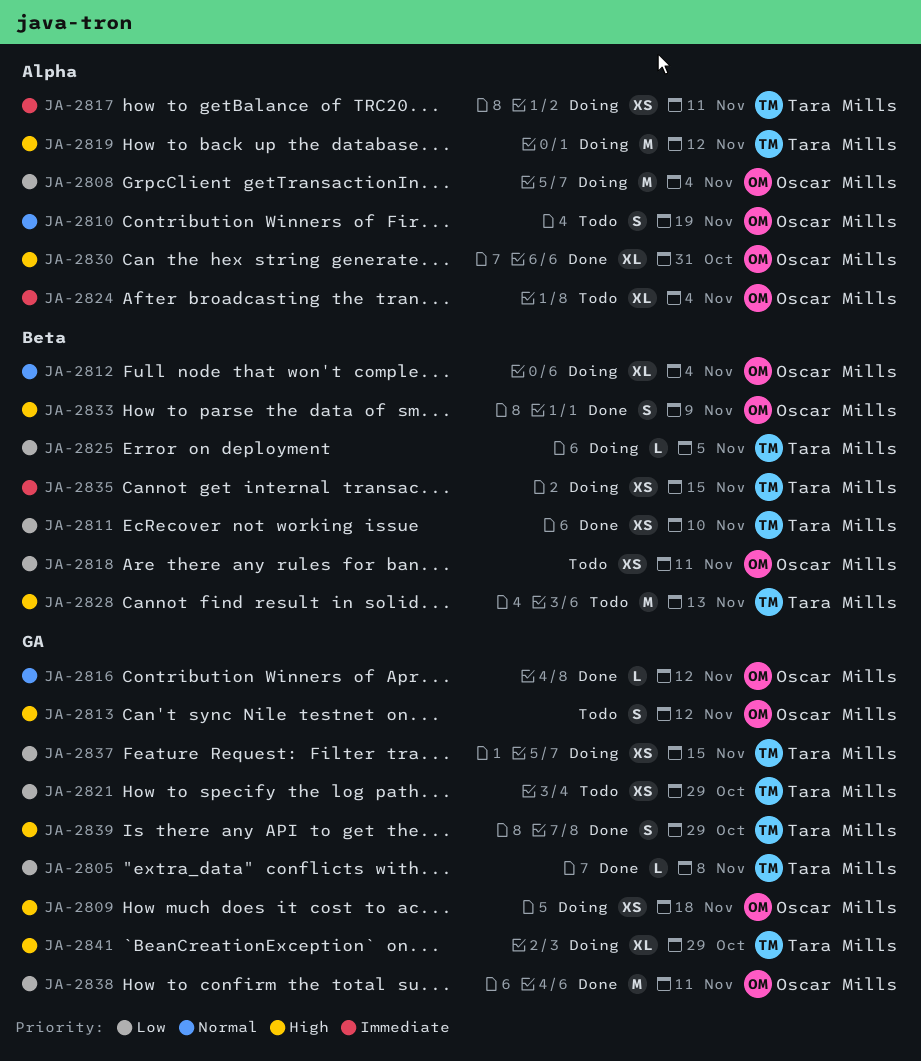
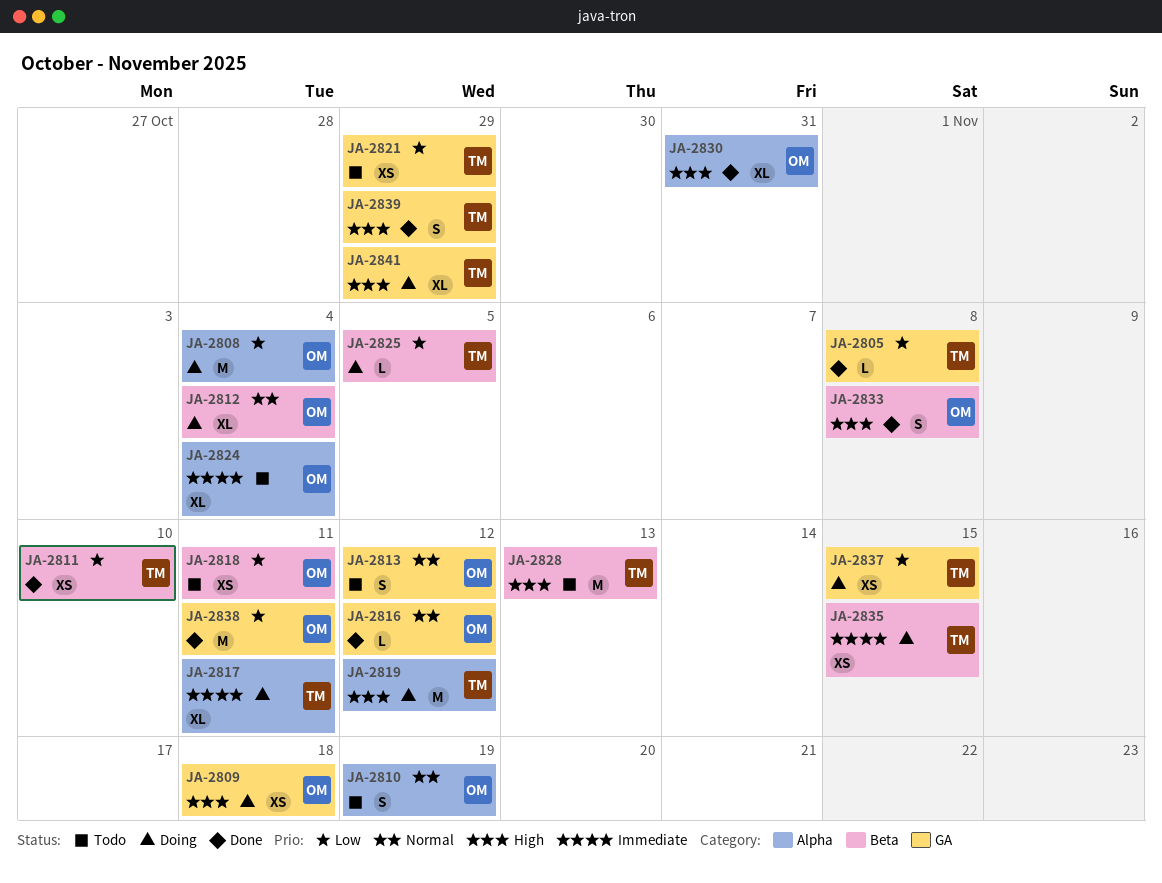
JA-2813, priority: High -> Normal
JA-2817, estimate: XS -> XL
JA-2833, due: Nov 9 -> Nov 8

